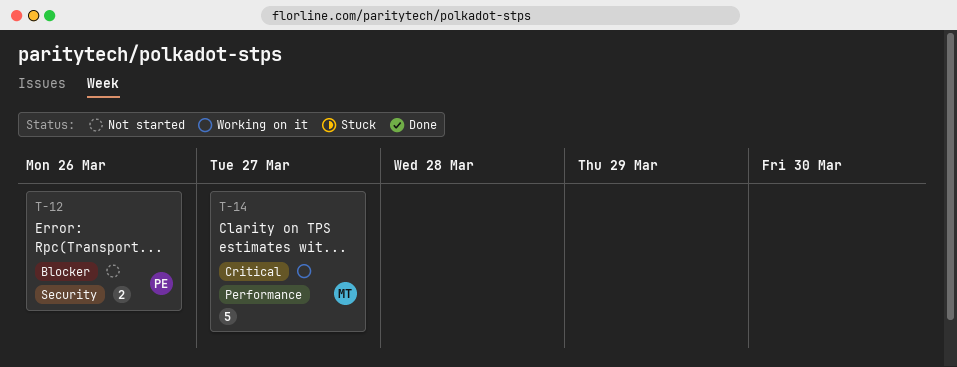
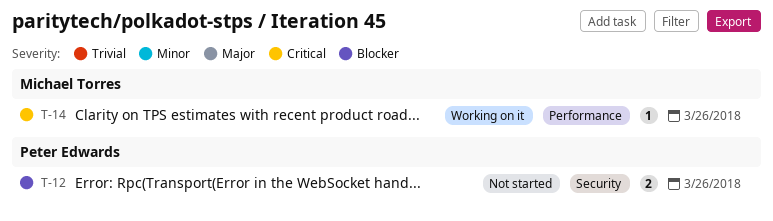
T-14, estimate: 5 -> 1
T-14, due: Mar 27 -> Mar 26

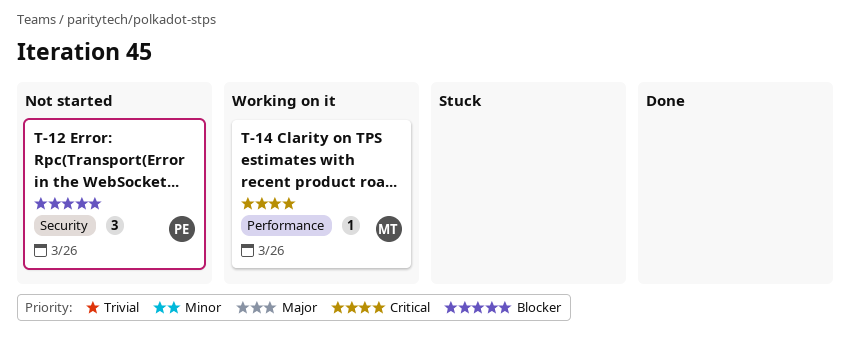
T-12, estimate: 2 -> 3

